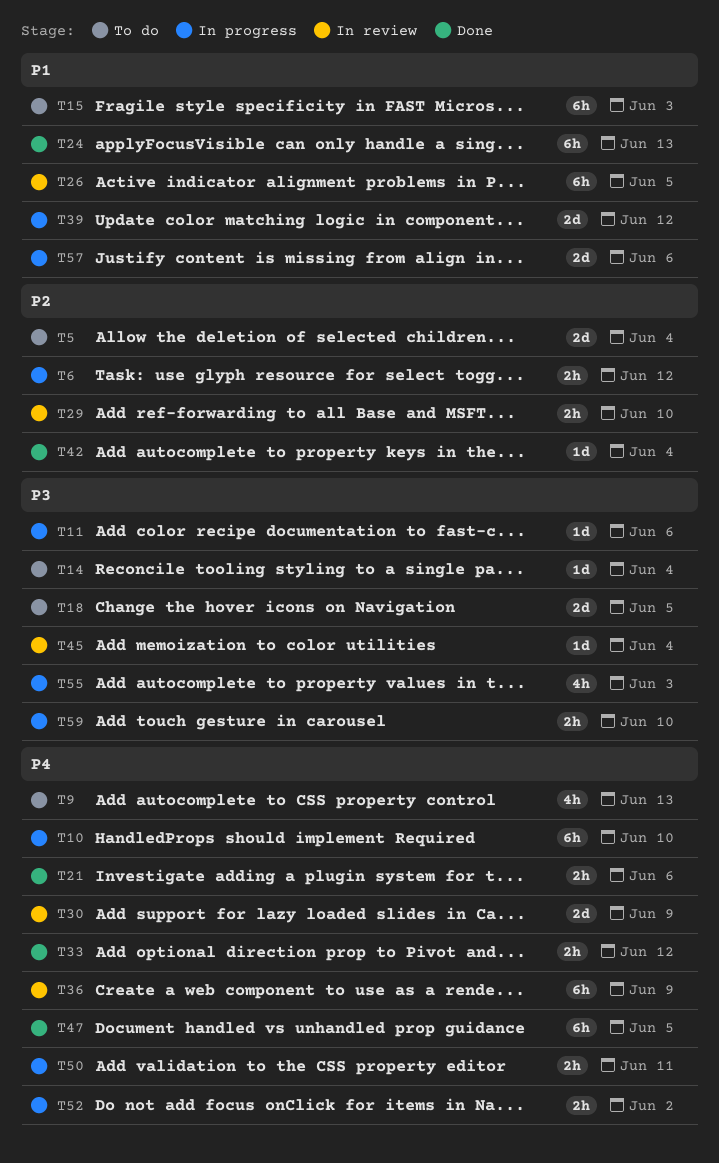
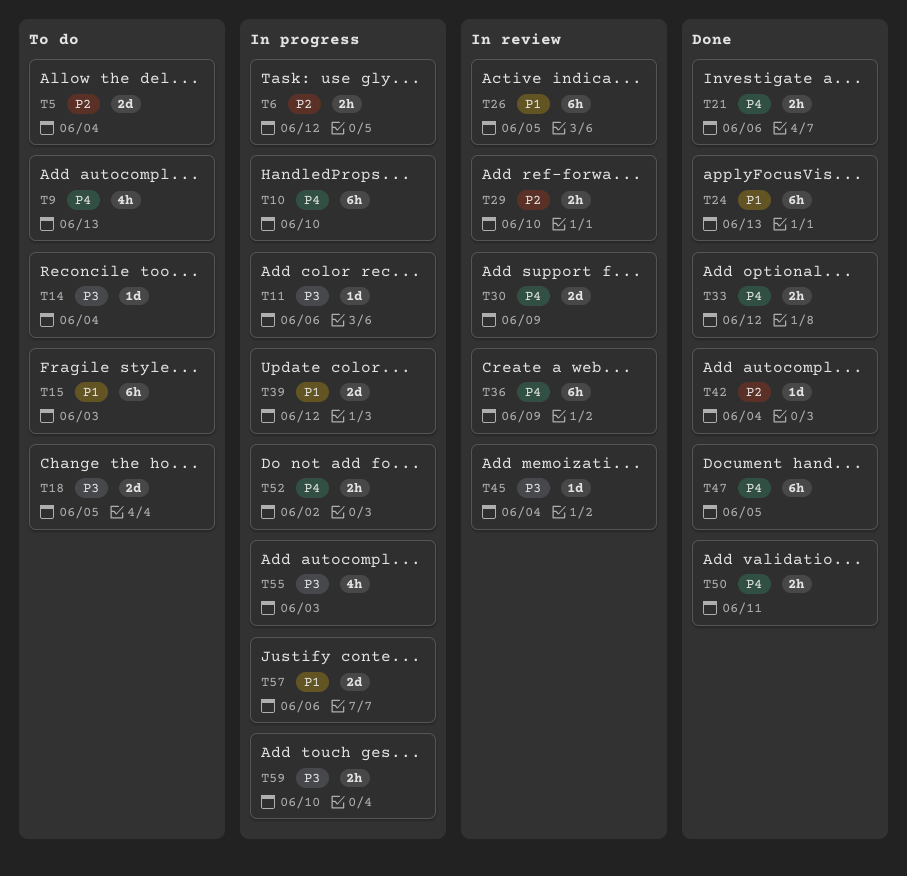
T50, status: In progress -> Done

